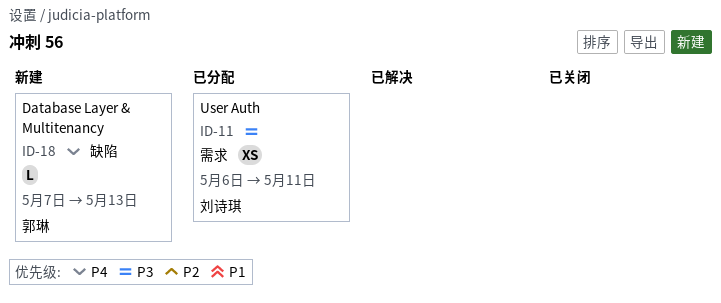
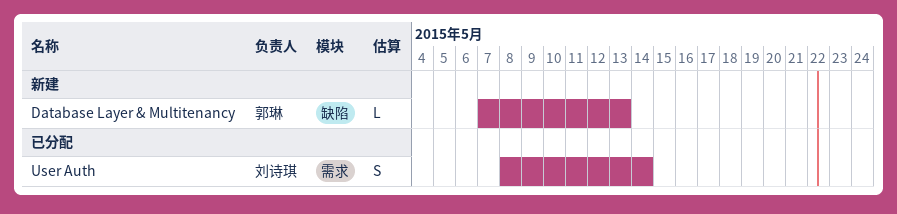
User Auth, estimate: XS -> S
User Auth, start: May 6 -> May 8
User Auth, due: May 11 -> May 14

